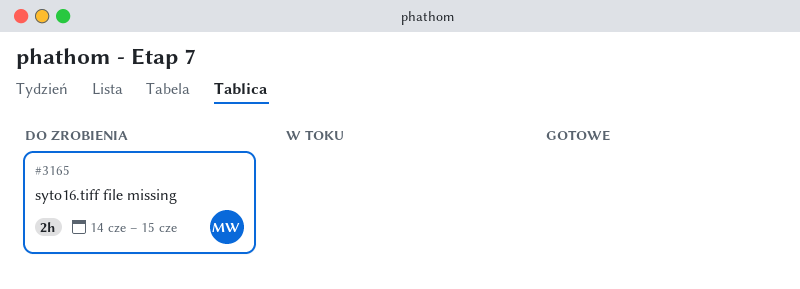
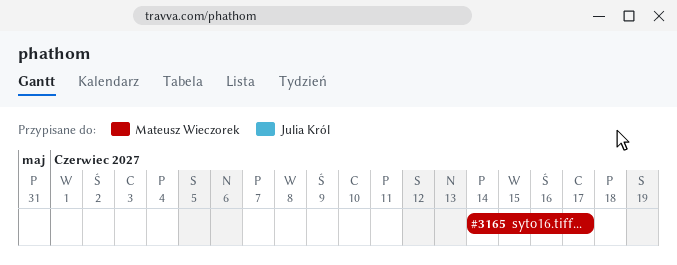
#3165, due: Jun 15 -> Jun 17

